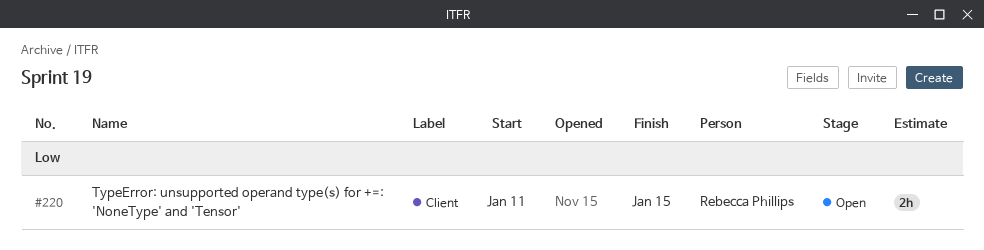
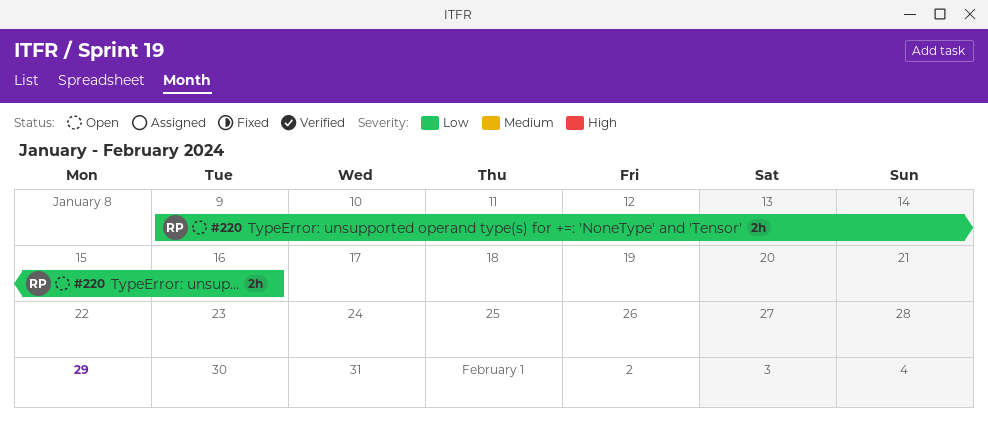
#220, start: Jan 11 -> Jan 9
#220, due: Jan 15 -> Jan 16

